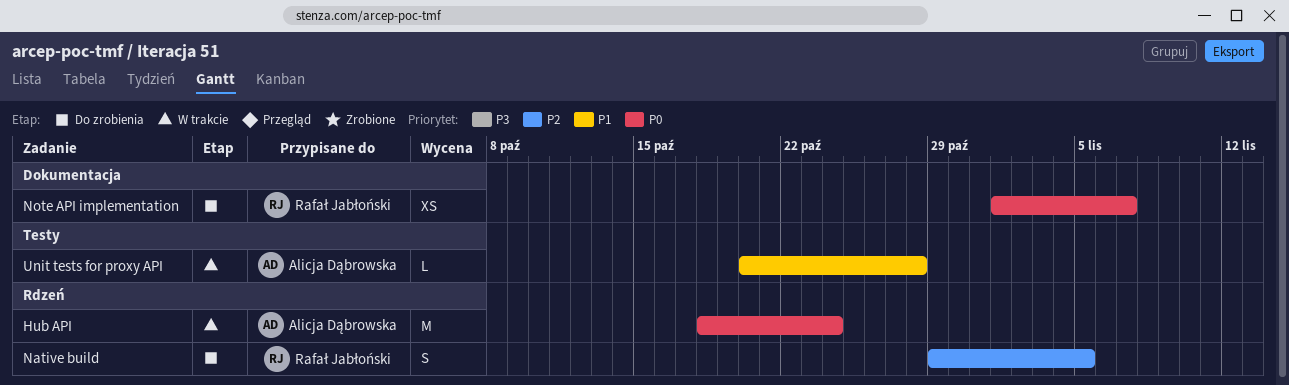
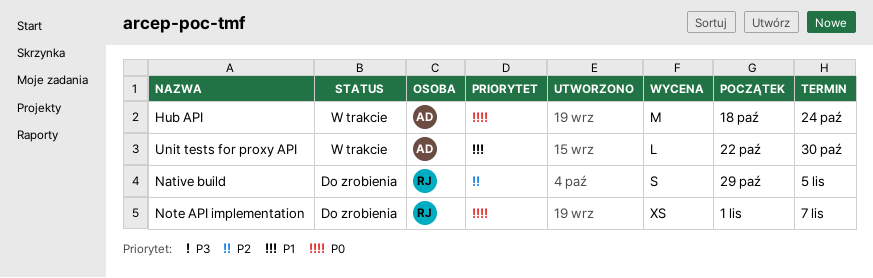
Unit tests for proxy API, start: Oct 20 -> Oct 22
Unit tests for proxy API, due: Oct 28 -> Oct 30

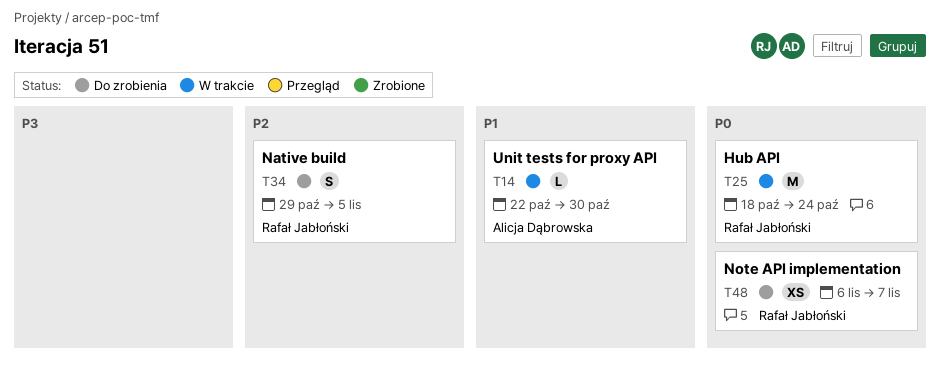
Hub API, owner: Alicja Dąbrowska -> Rafał Jabłoński
Note API implementation, start: Nov 1 -> Nov 6

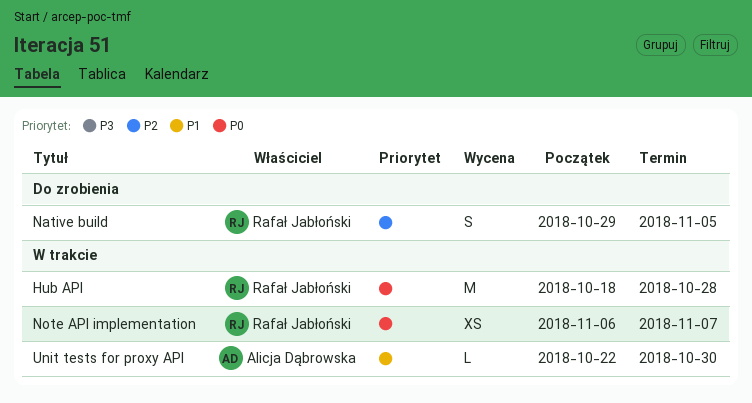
Hub API, due: Oct 24 -> Oct 28
Note API implementation, status: Do zrobienia -> W trakcie

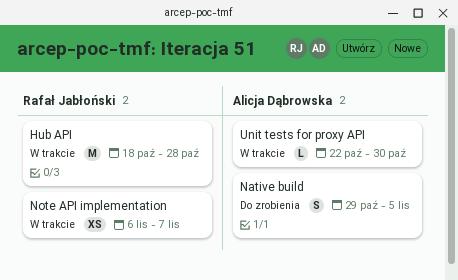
Native build, owner: Rafał Jabłoński -> Alicja Dąbrowska

